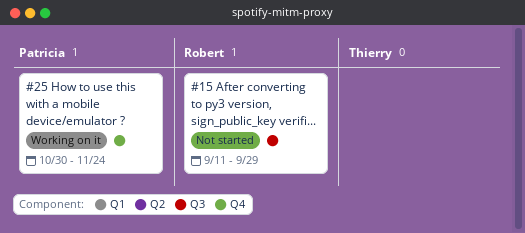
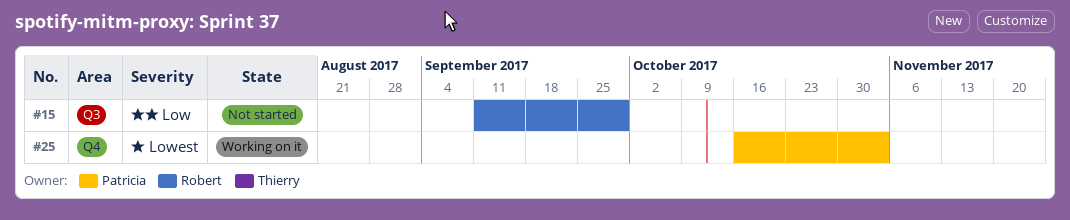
#25, start: Oct 30 -> Oct 16
#25, due: Nov 24 -> Nov 3

